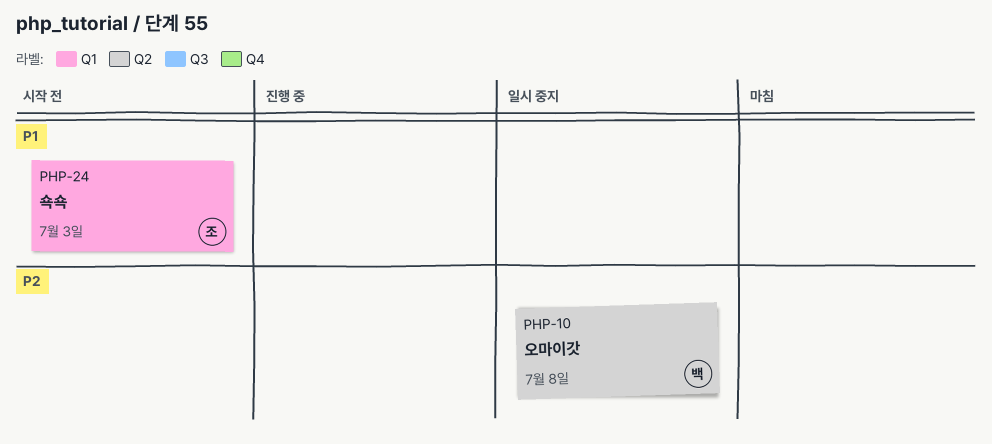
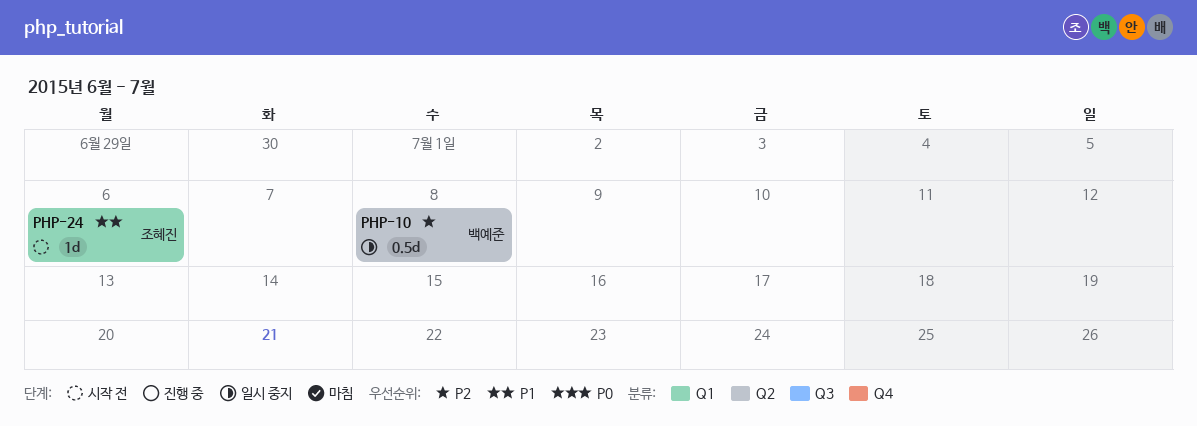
PHP-24, due: Jul 3 -> Jul 6

